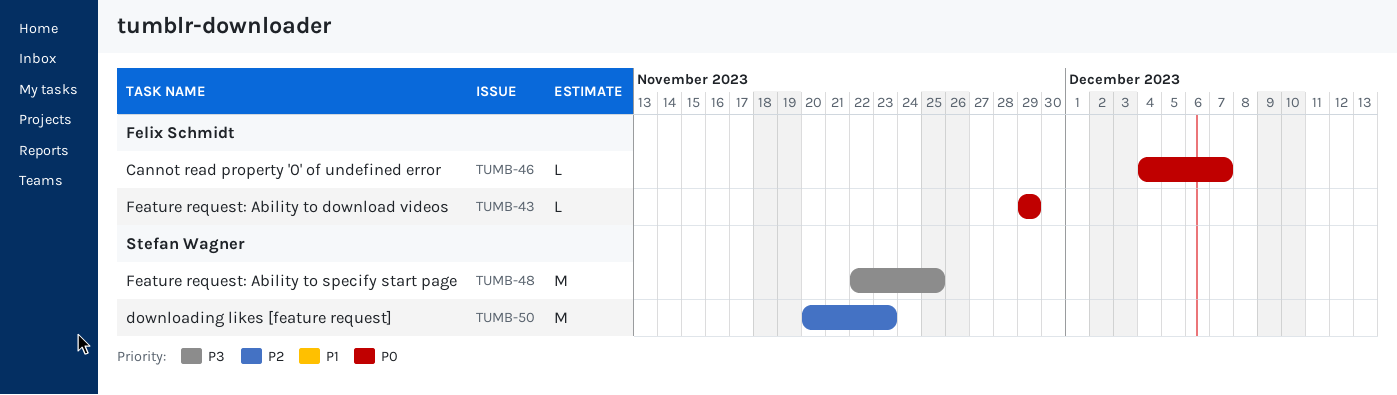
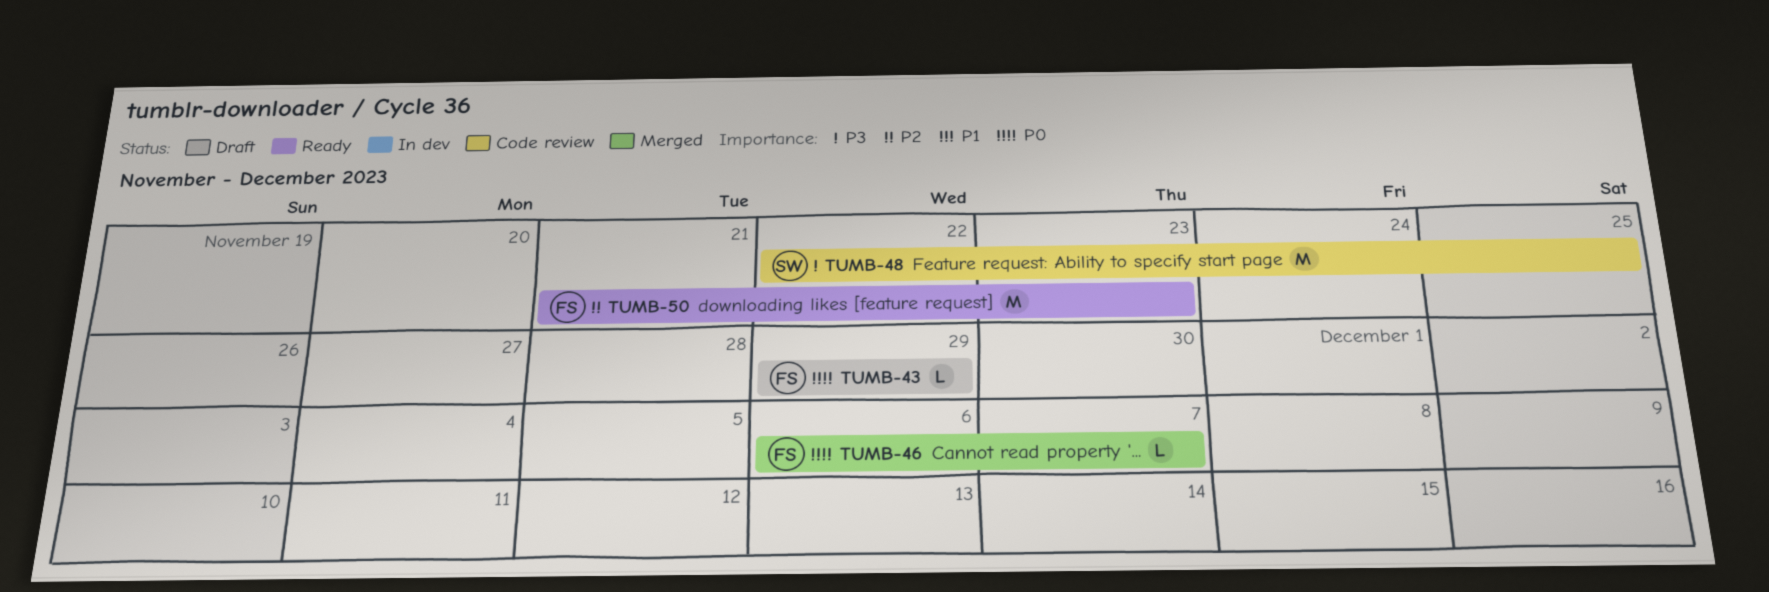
TUMB-46, start: Dec 4 -> Dec 6
TUMB-50, owner: Stefan Wagner -> Felix Schmidt
TUMB-50, start: Nov 20 -> Nov 21

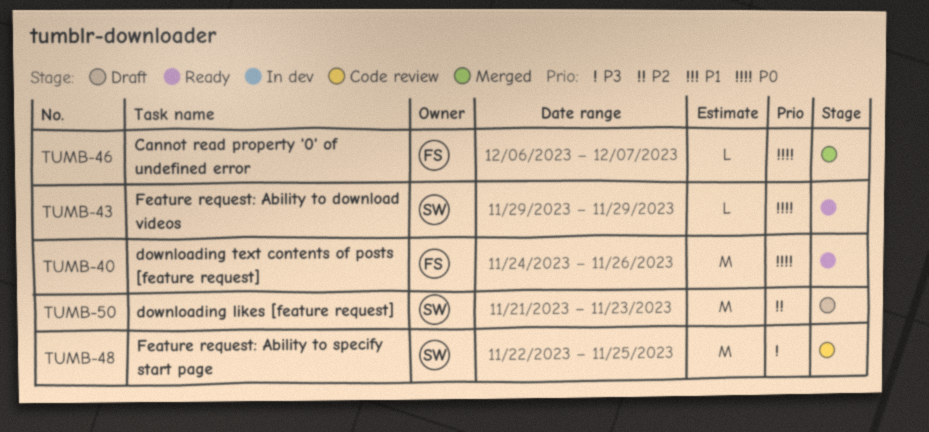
TUMB-40: none -> present
TUMB-43, status: Draft -> Ready
TUMB-43, owner: FS -> SW
TUMB-50, status: Ready -> Draft
TUMB-50, owner: FS -> SW

